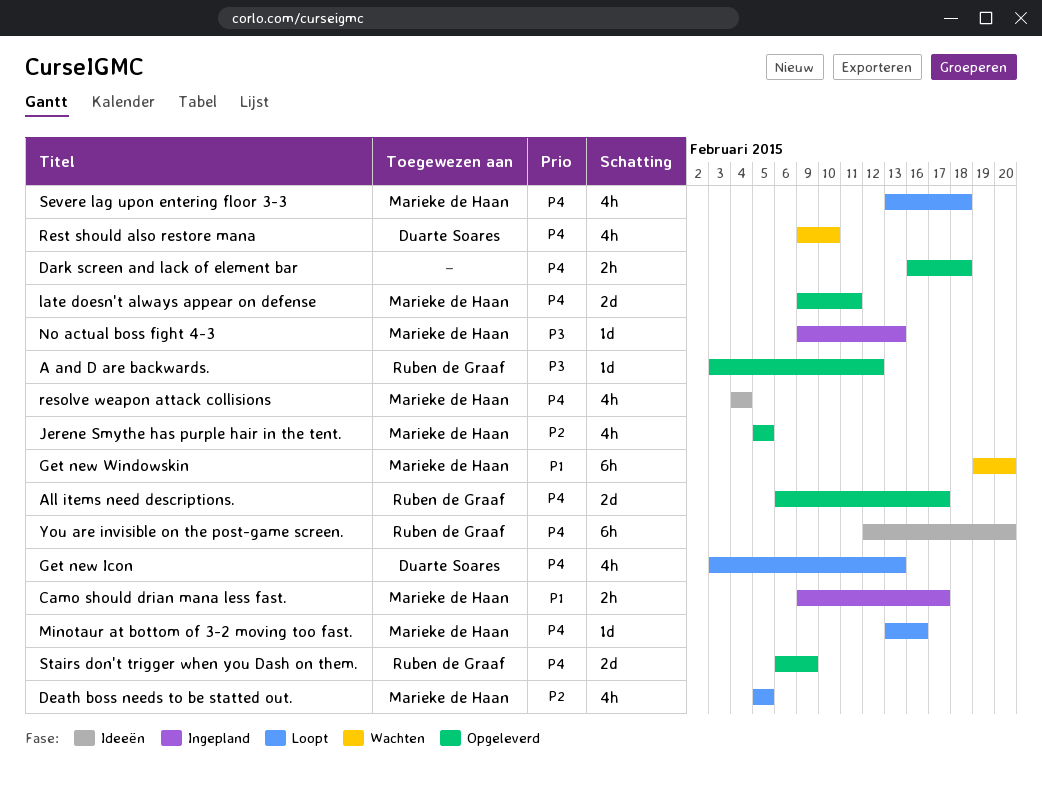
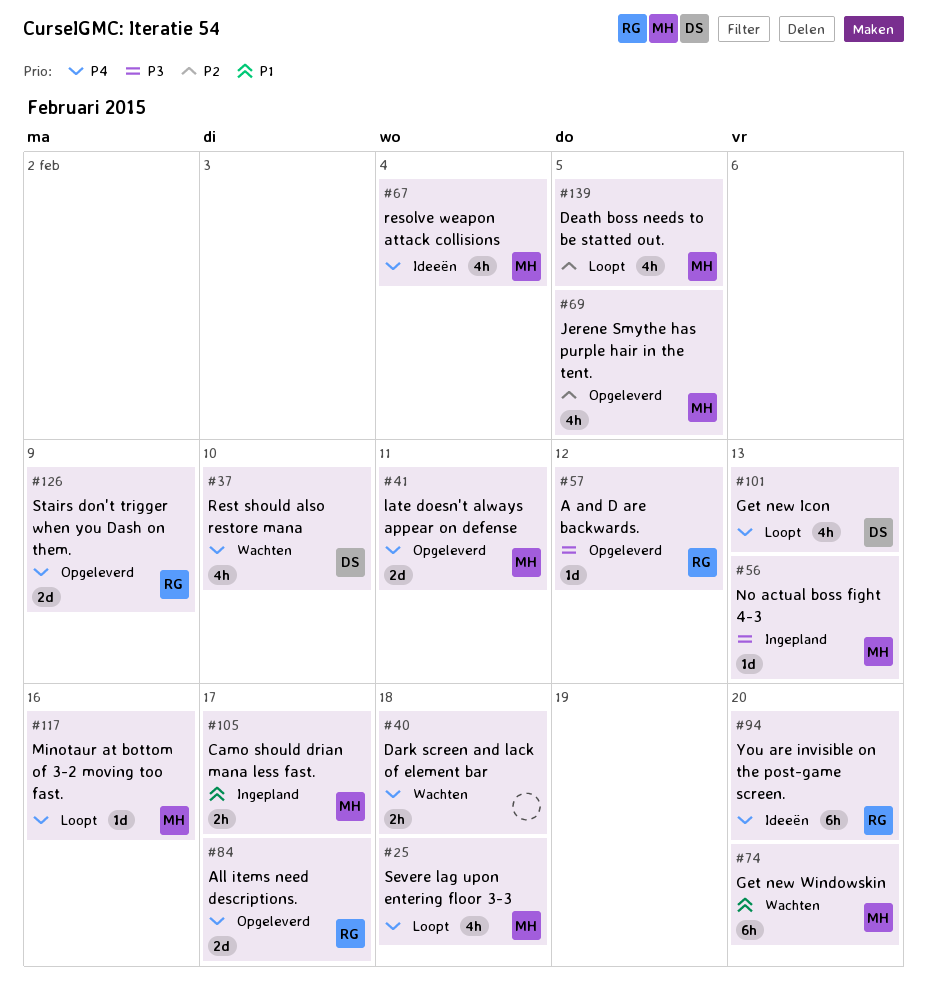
Dark screen and lack of element bar, status: Opgeleverd -> Wachten

